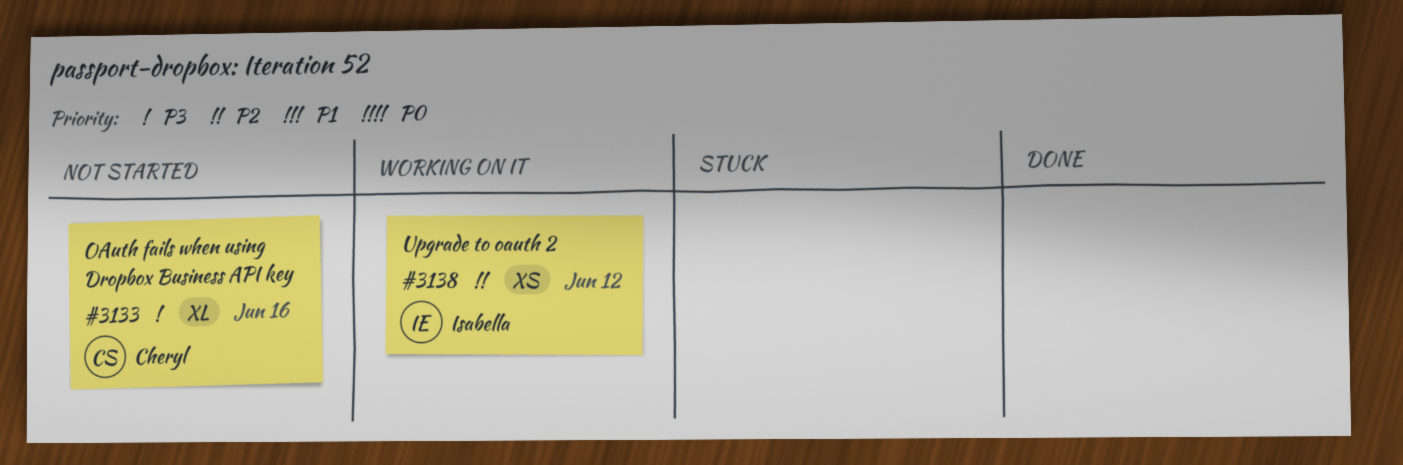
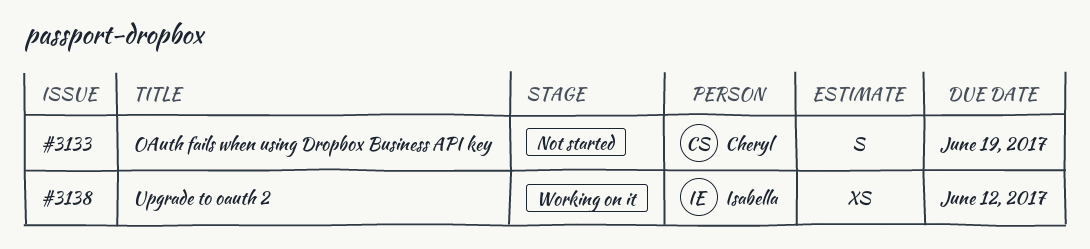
#3133, estimate: XL -> S
#3133, due: Jun 16 -> Jun 19

